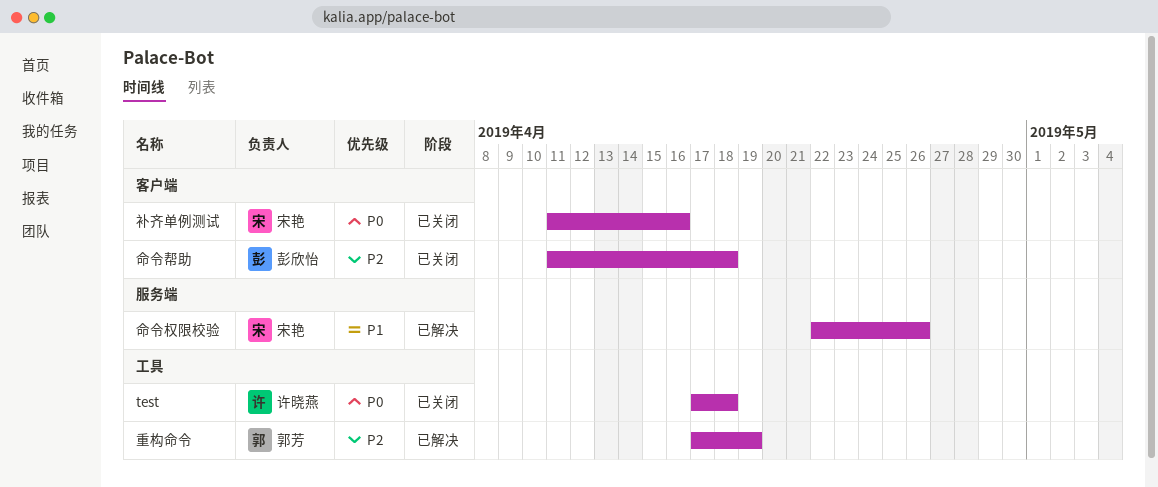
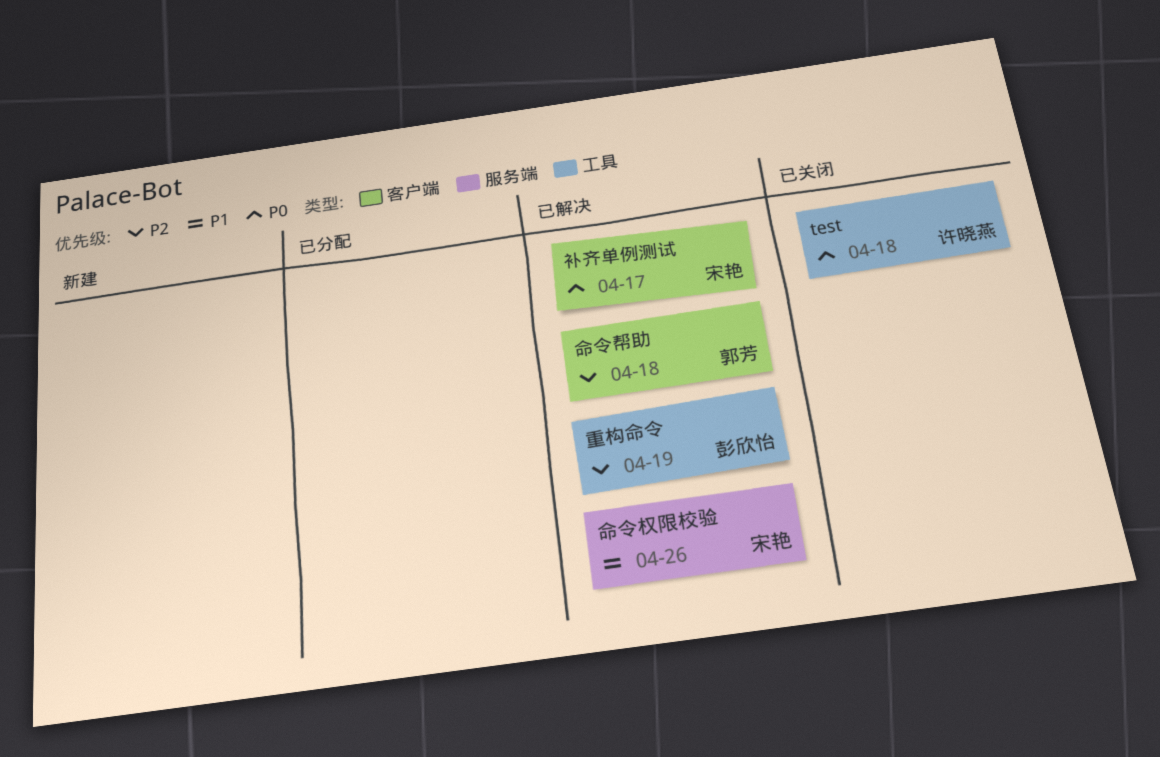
命令帮助, status: 已关闭 -> 已解决
命令帮助, owner: 彭欣怡 -> 郭芳
补齐单例测试, status: 已关闭 -> 已解决
补齐单例测试, due: Apr 16 -> Apr 17
重构命令, owner: 郭芳 -> 彭欣怡

